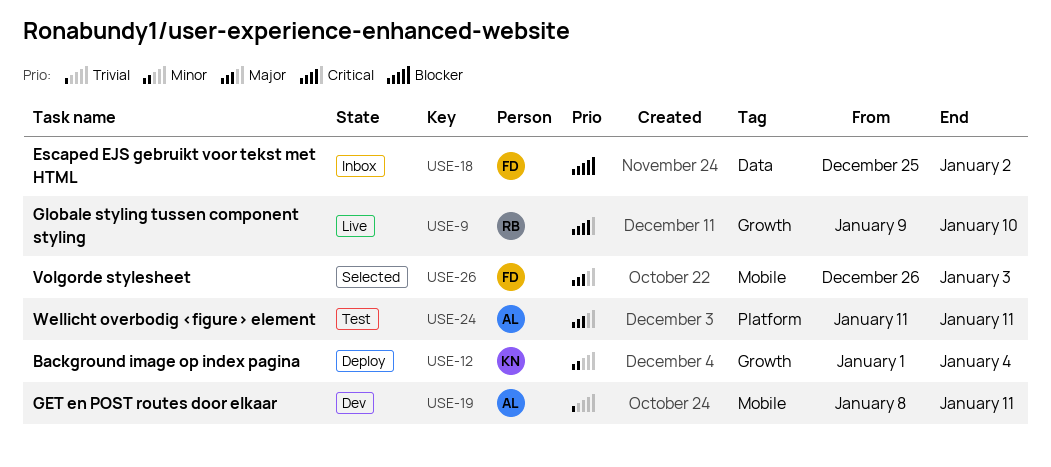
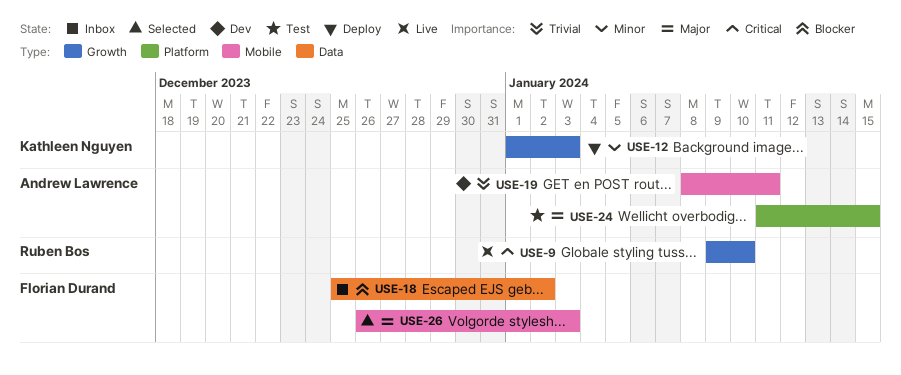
USE-12, due: Jan 4 -> Jan 3
USE-24, due: Jan 11 -> Jan 15

